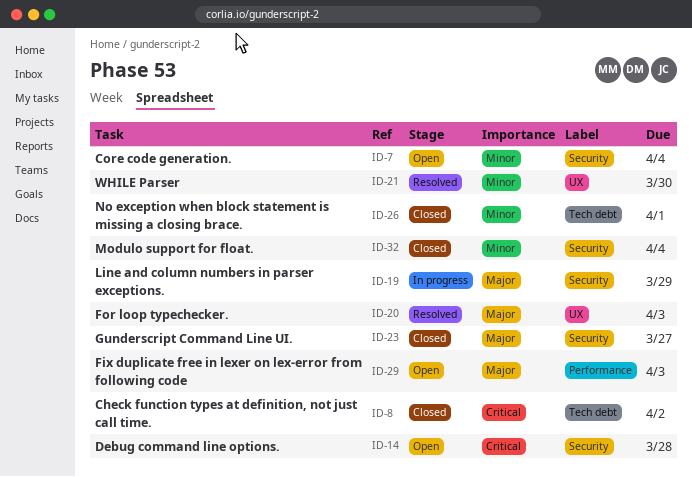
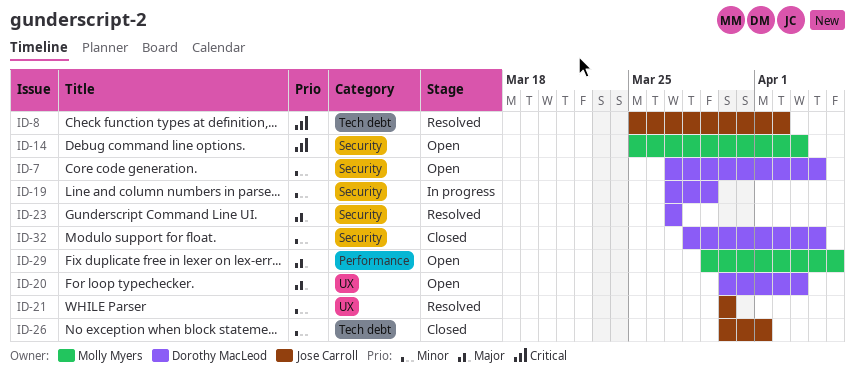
ID-8, status: Closed -> Resolved
ID-14, due: Mar 28 -> Apr 3
ID-19, priority: Major -> Minor
ID-20, status: Resolved -> Open
ID-23, status: Closed -> Resolved
ID-29, due: Apr 3 -> Apr 5

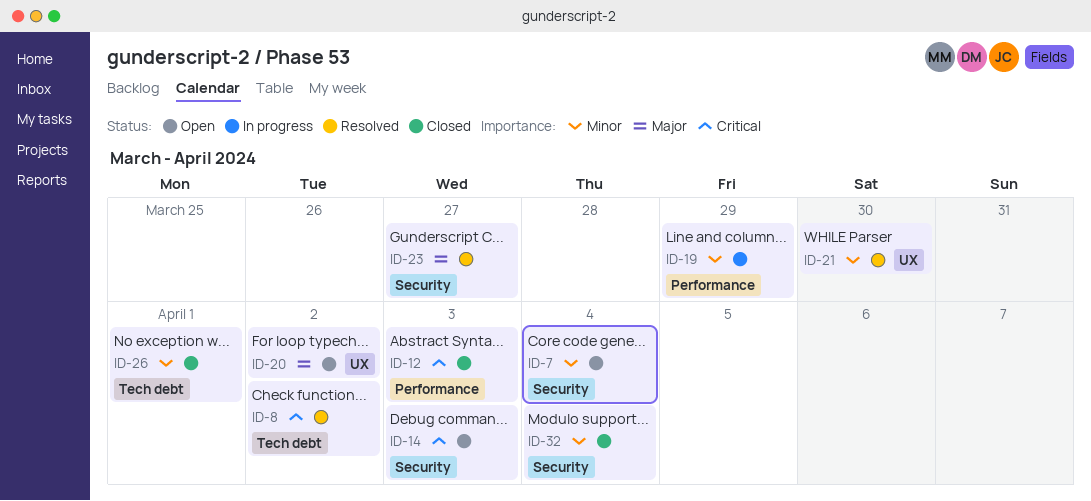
ID-12: none -> present
ID-19, label: Security -> Performance
ID-20, due: Apr 3 -> Apr 2
ID-29: present -> none

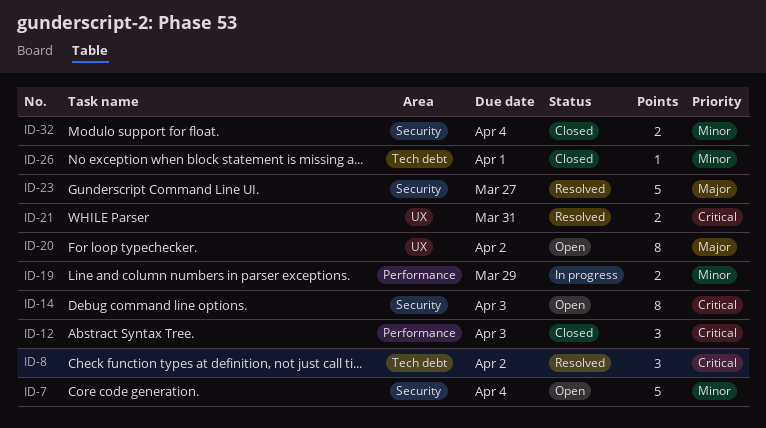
ID-21, priority: Minor -> Critical
ID-21, due: Mar 30 -> Mar 31

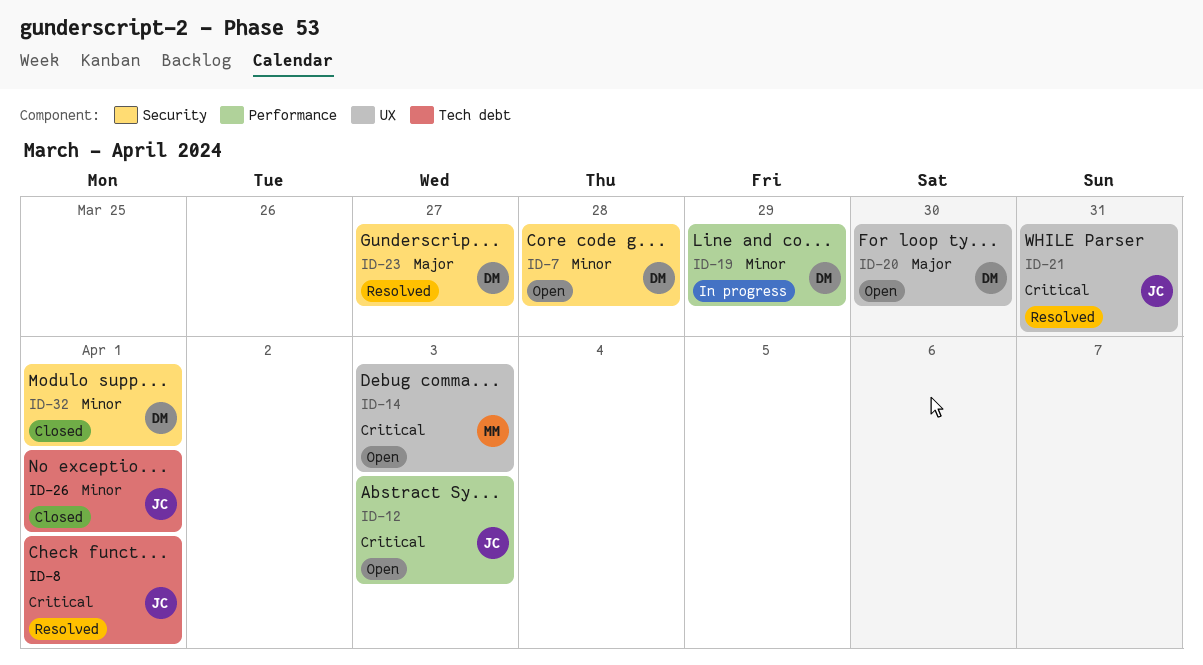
ID-7, due: Apr 4 -> Mar 28
ID-8, due: Apr 2 -> Apr 1
ID-12, status: Closed -> Open
ID-14, label: Security -> UX
ID-20, due: Apr 2 -> Mar 30
ID-32, due: Apr 4 -> Apr 1

